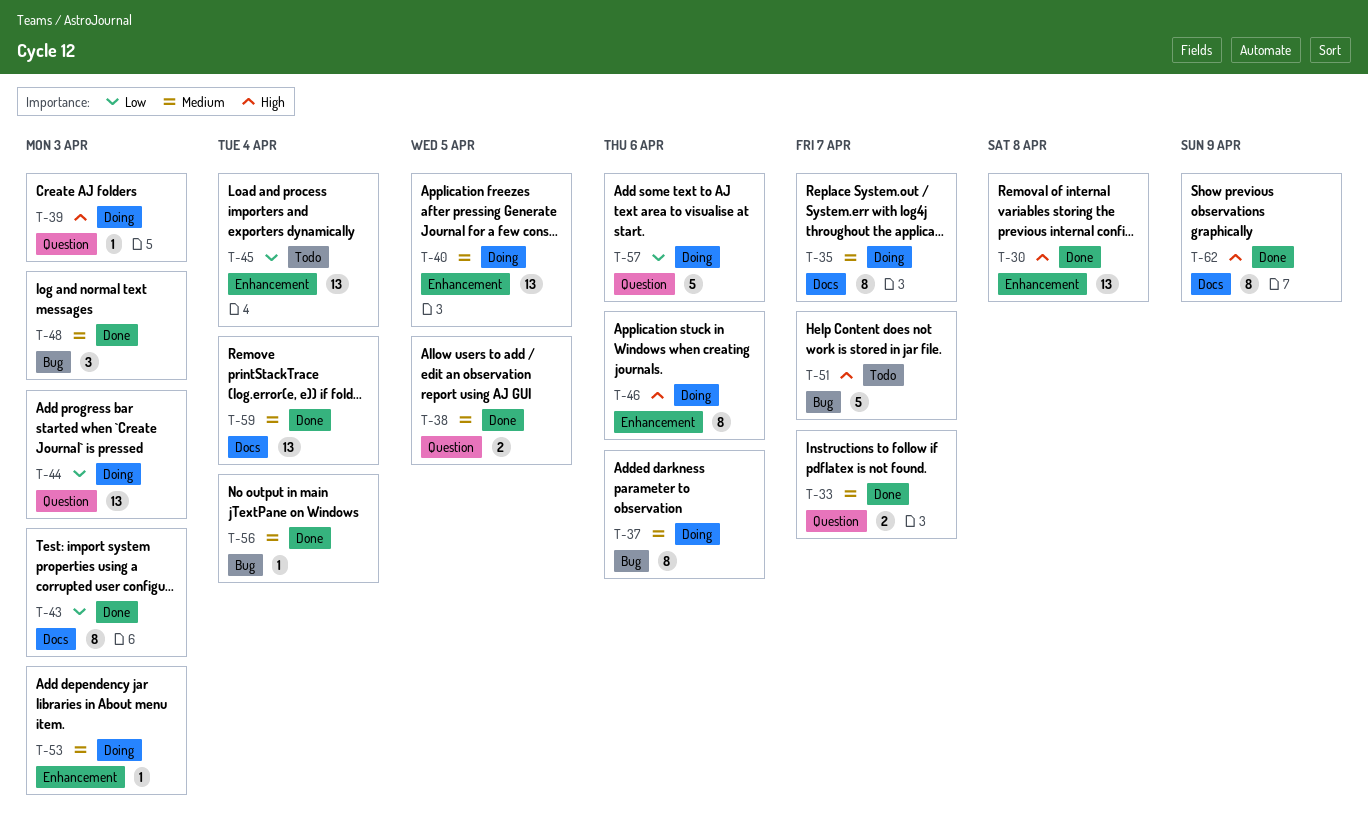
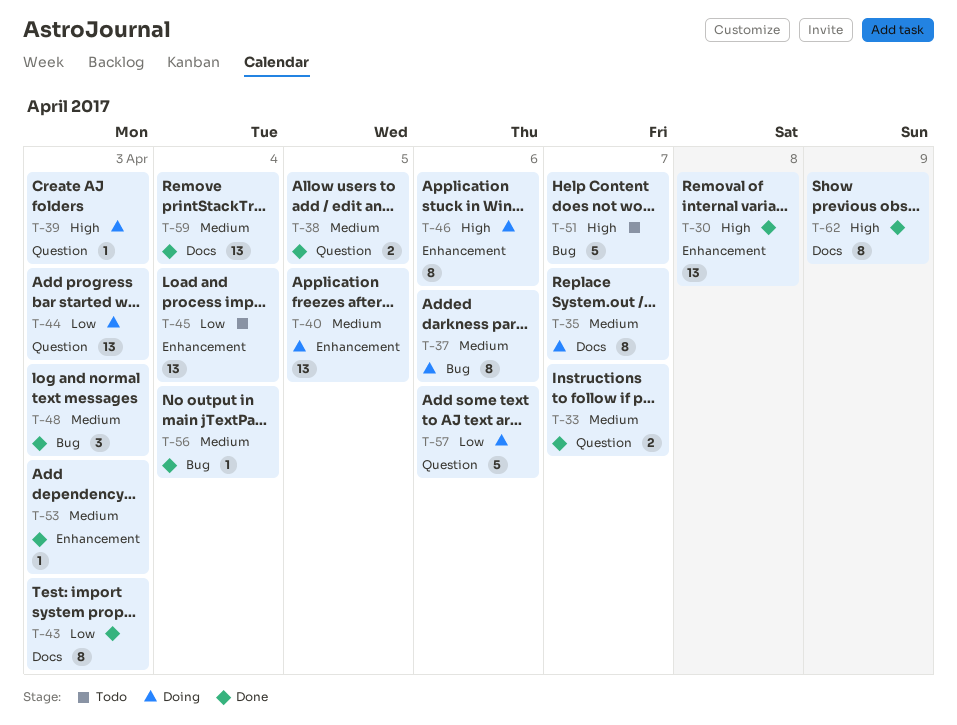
T-53, status: Doing -> Done

